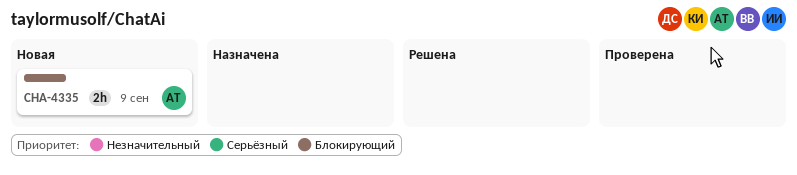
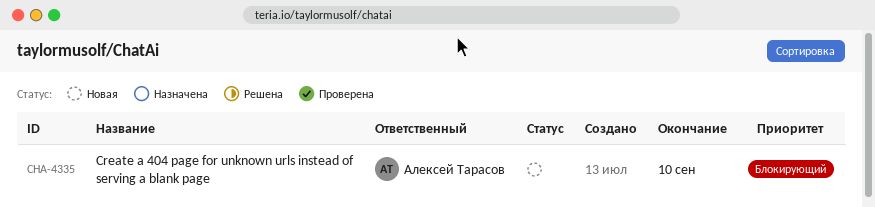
CHA-4335, due: Sep 9 -> Sep 10

